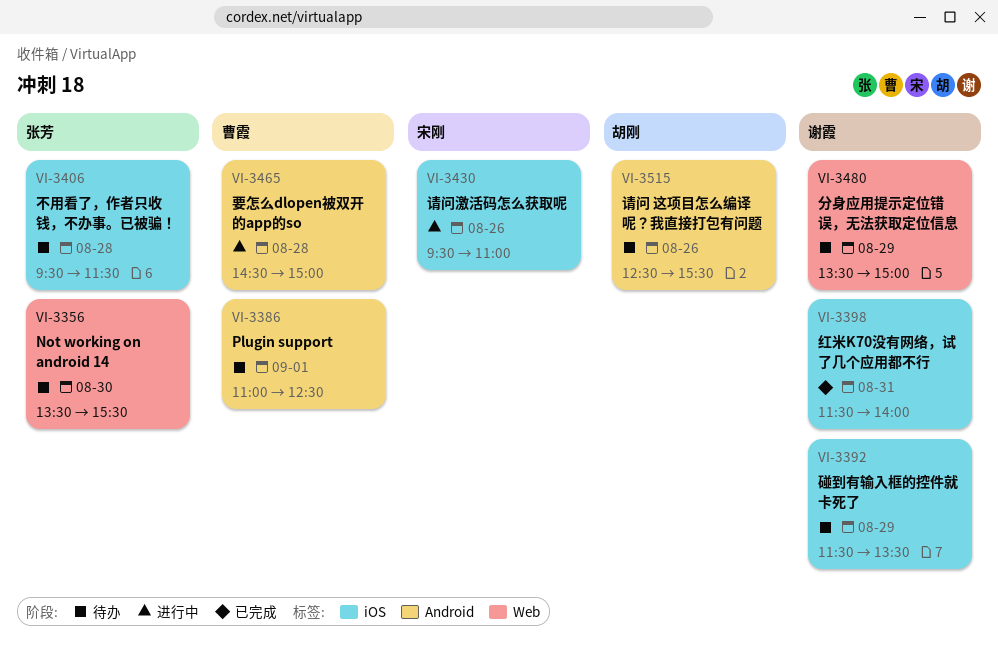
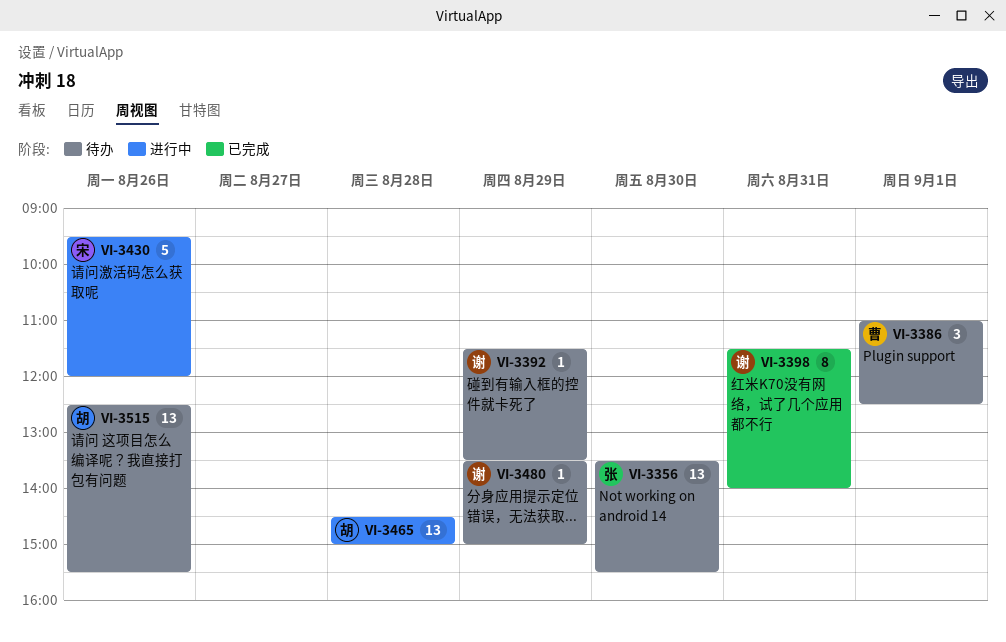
VI-3406: present -> none
VI-3430, ends: 11:00 -> 12:00
VI-3465, owner: 曹霞 -> 胡刚

